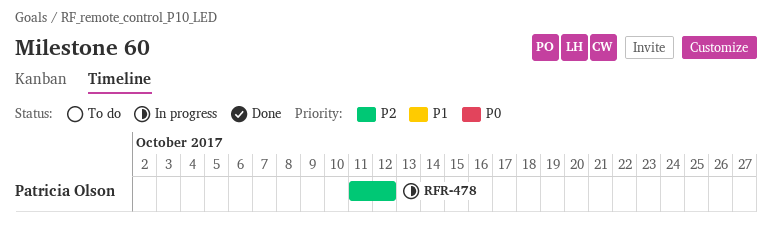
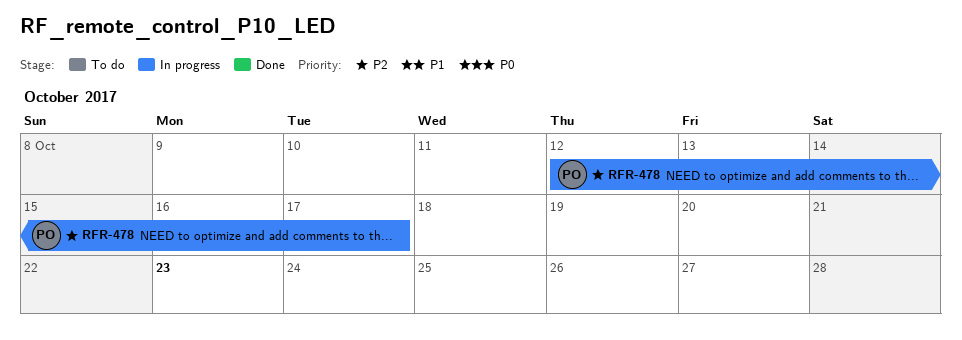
RFR-478, start: Oct 11 -> Oct 12
RFR-478, due: Oct 12 -> Oct 17

